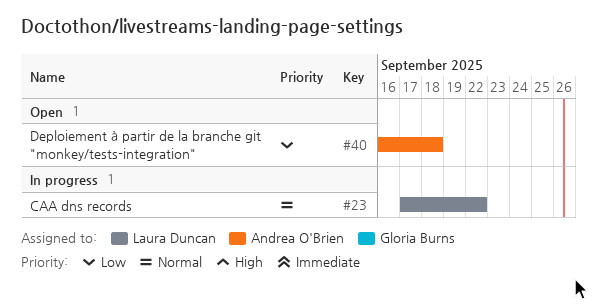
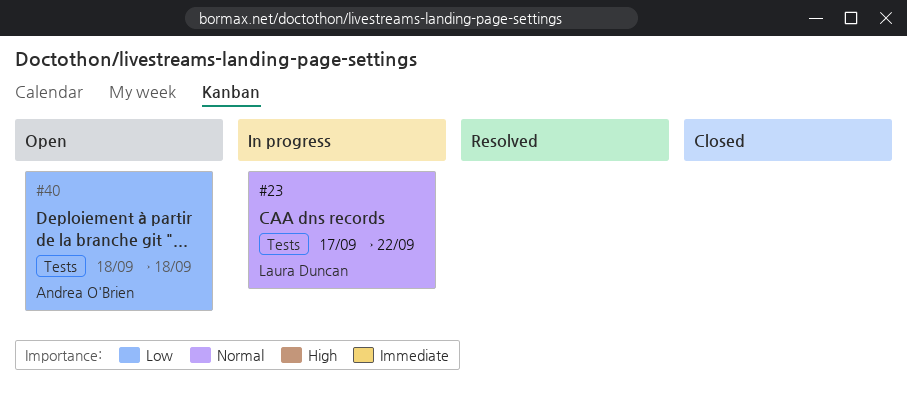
#40, start: Sep 16 -> Sep 18

